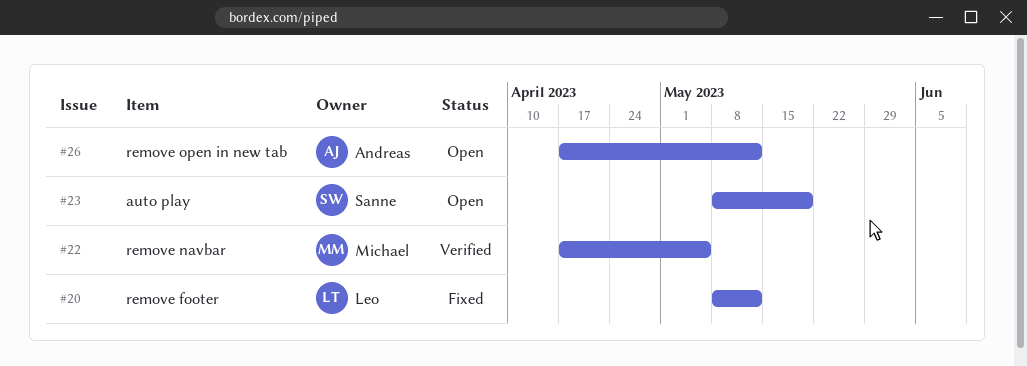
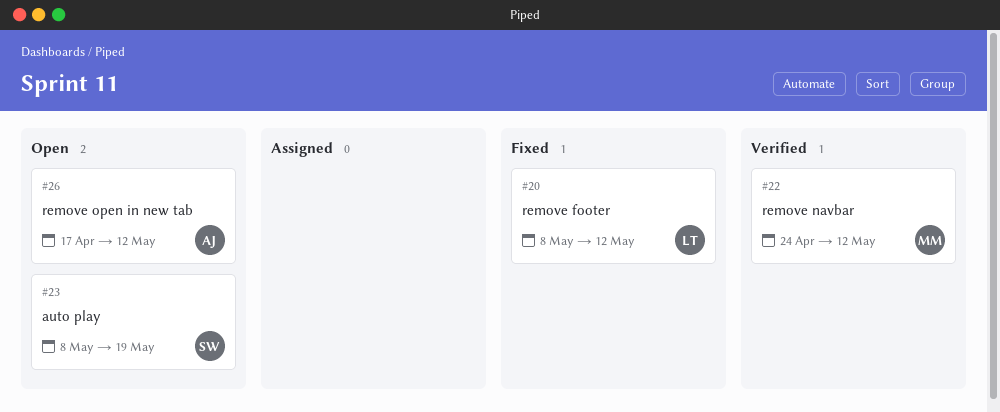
#22, start: Apr 17 -> Apr 24
#22, due: May 5 -> May 12

